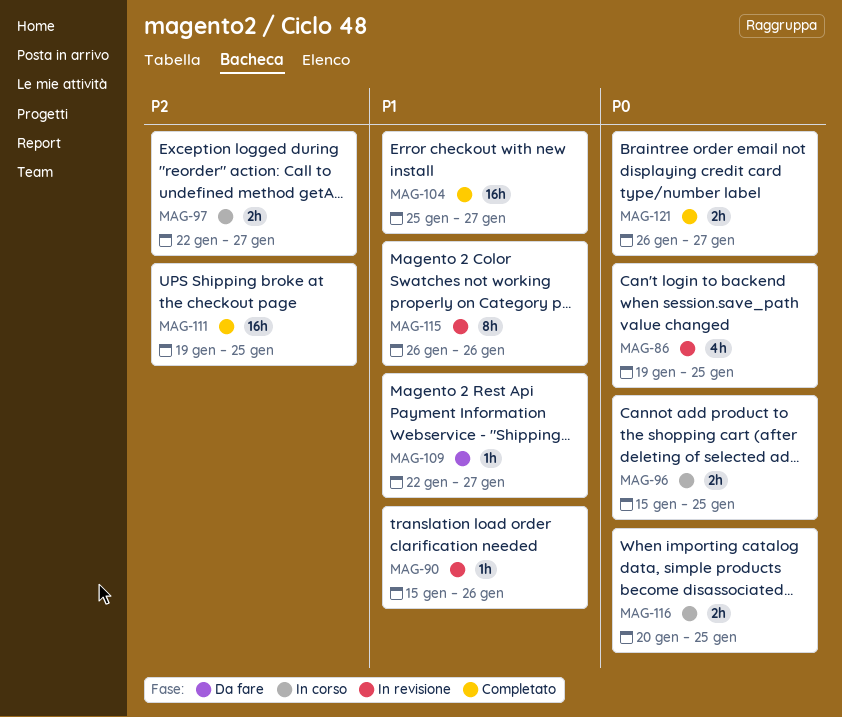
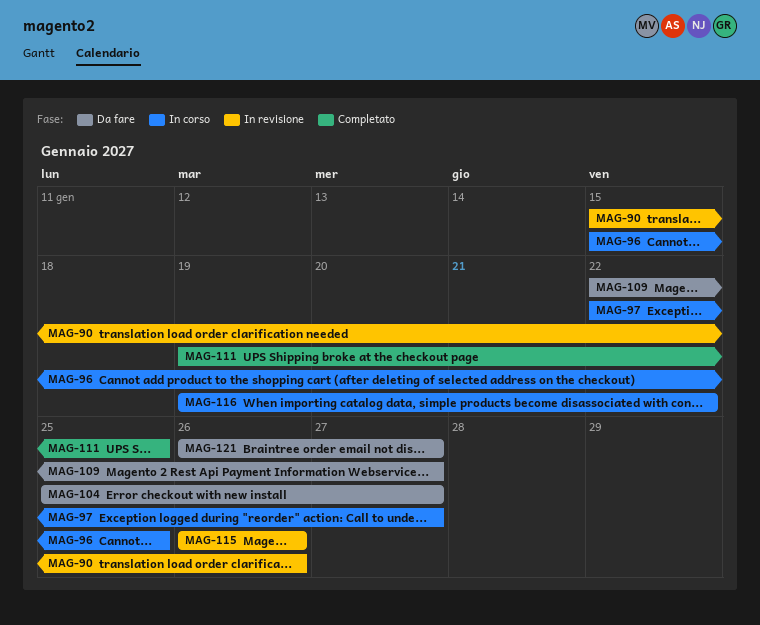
MAG-86: present -> none
MAG-104, status: Completato -> Da fare
MAG-116, start: Jan 20 -> Jan 19
MAG-116, due: Jan 25 -> Jan 22
MAG-121, status: Completato -> Da fare

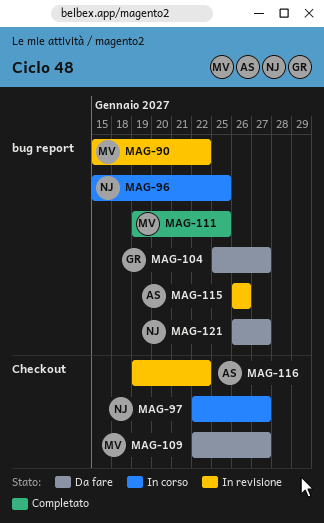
MAG-90, due: Jan 26 -> Jan 22
MAG-116, status: In corso -> In revisione

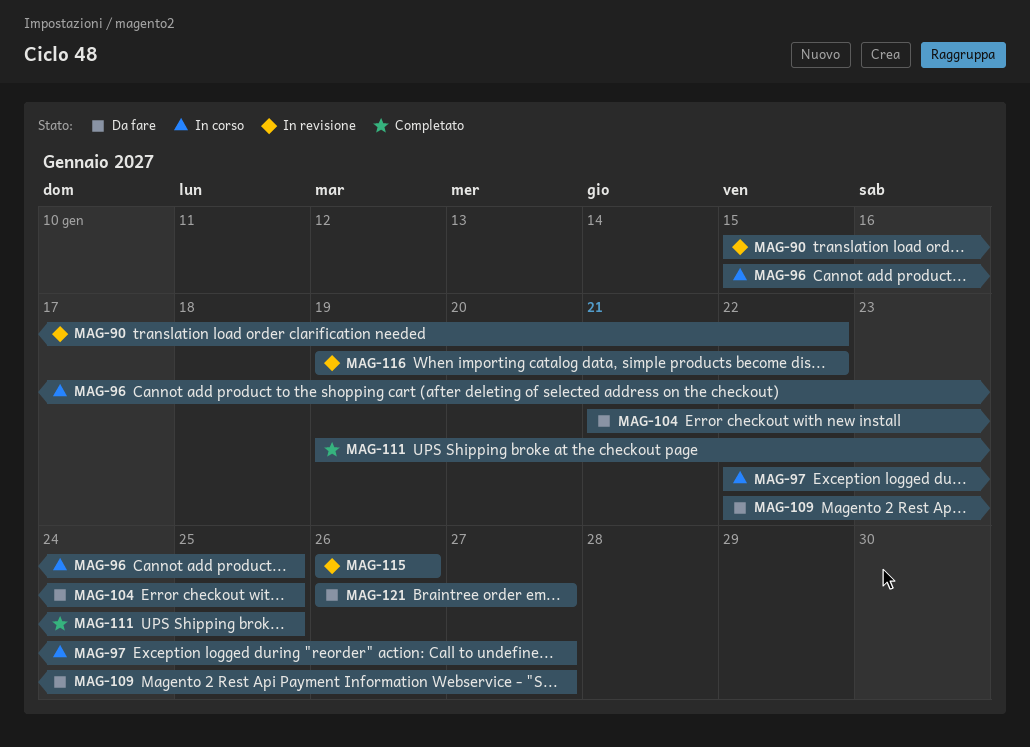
MAG-104, start: Jan 25 -> Jan 21
MAG-104, due: Jan 27 -> Jan 25

